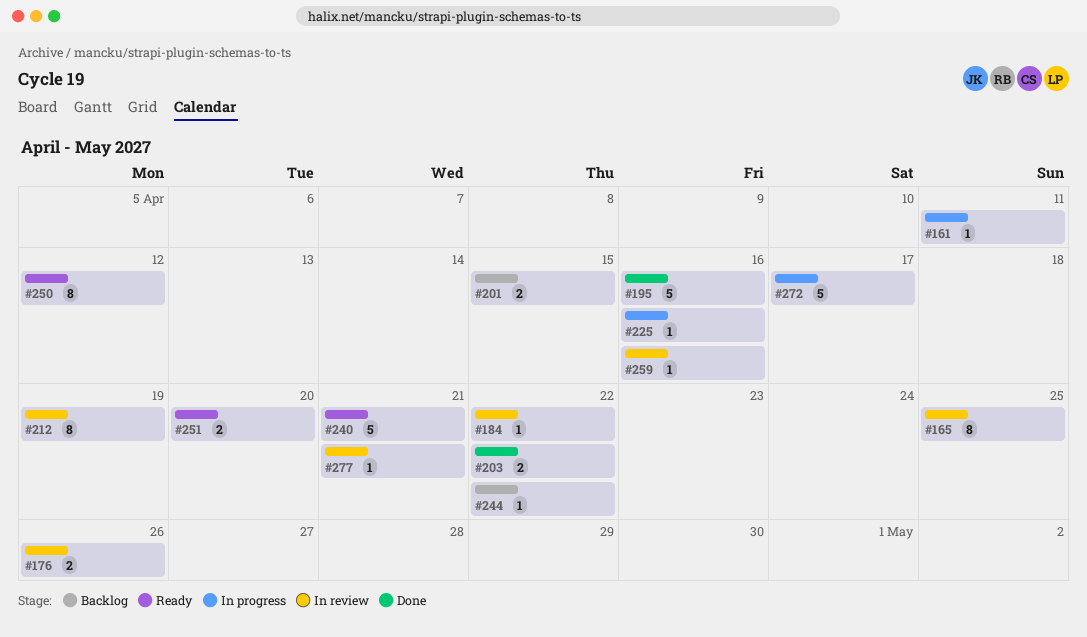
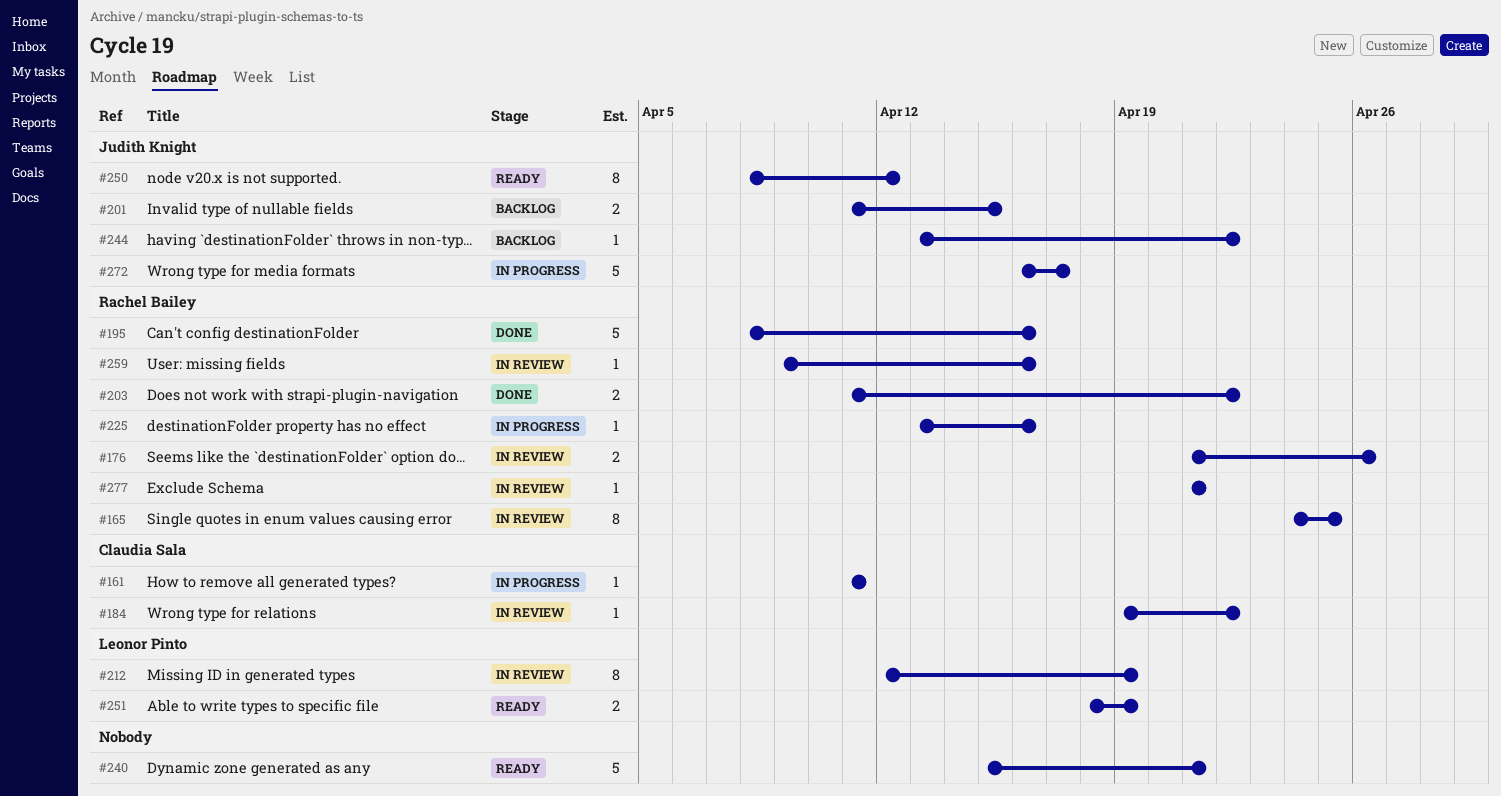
#251, due: Apr 20 -> Apr 19

